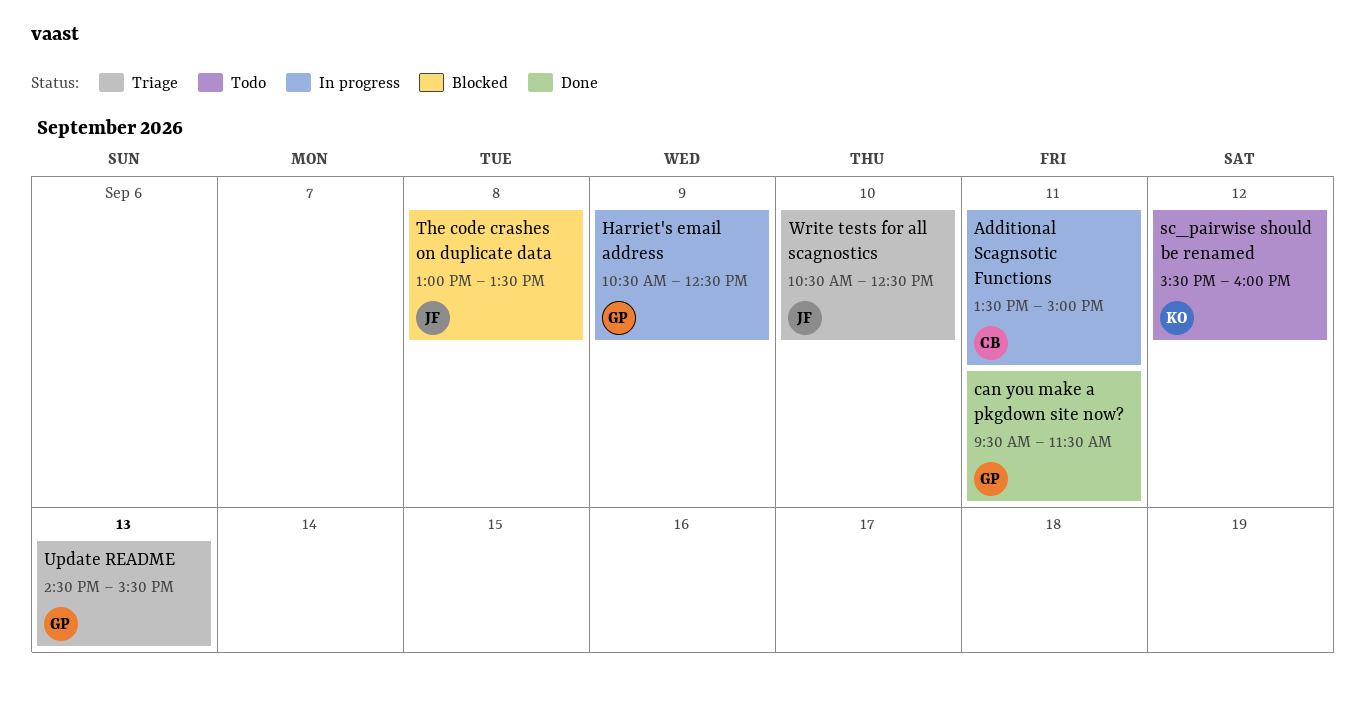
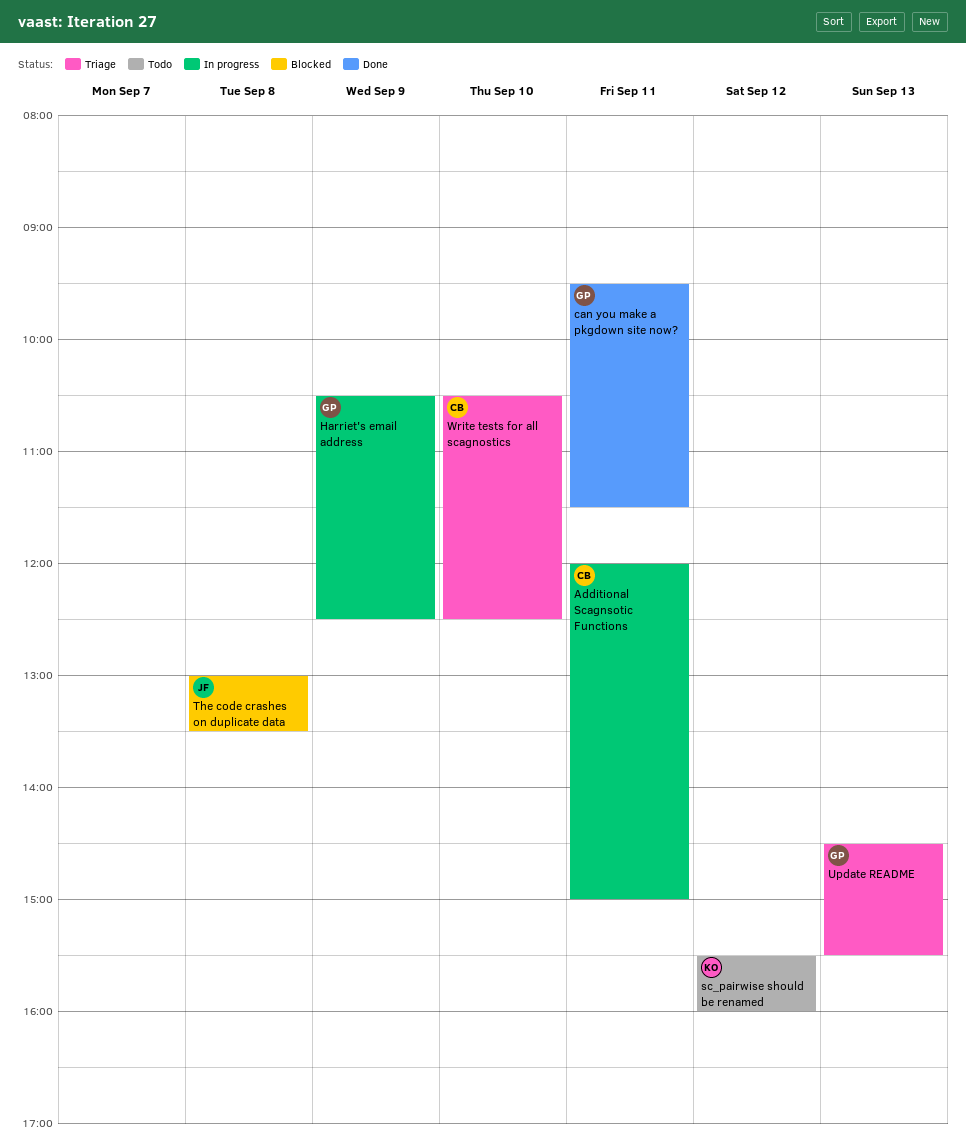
Additional Scagnsotic Functions, begins: 13:30 -> 12:00
Write tests for all scagnostics, owner: JF -> CB

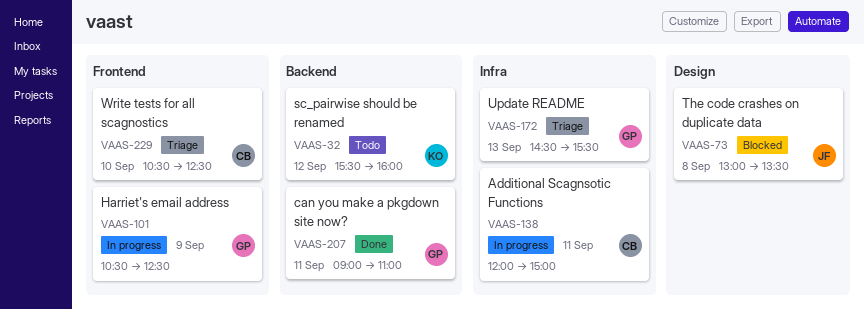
can you make a pkgdown site now?, begins: 09:30 -> 09:00
can you make a pkgdown site now?, ends: 11:30 -> 11:00

